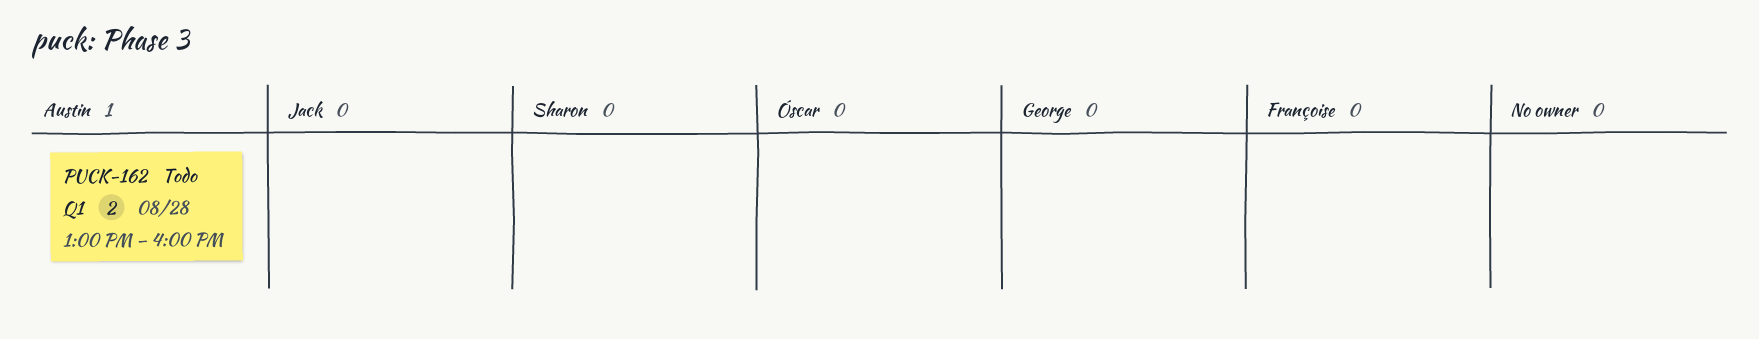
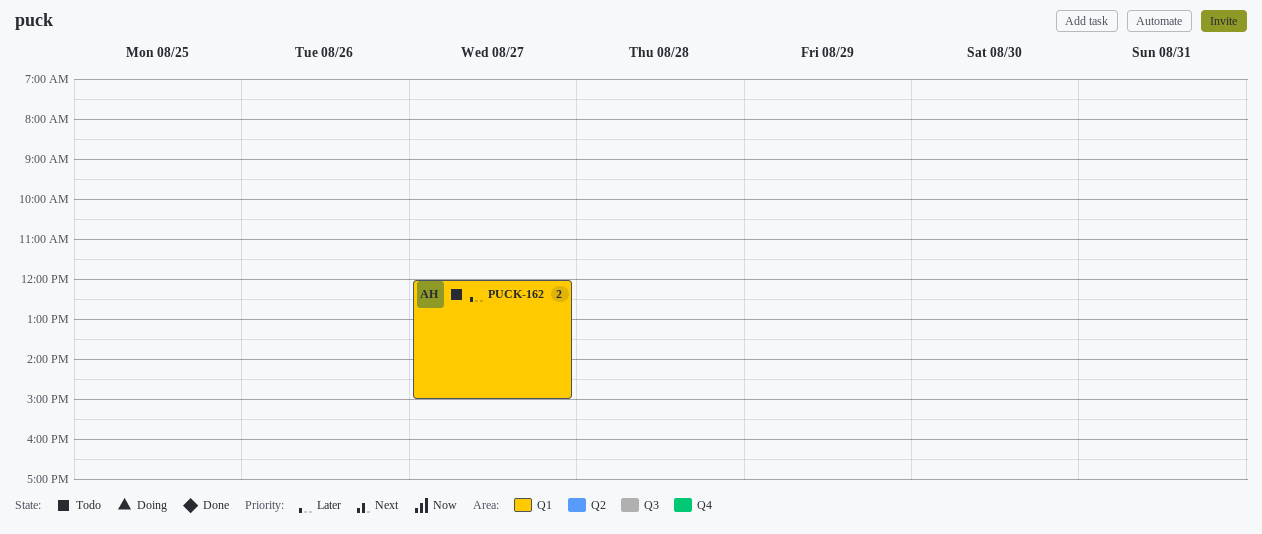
PUCK-162, day: Aug 28 -> Aug 27
PUCK-162, begins: 13:00 -> 12:00
PUCK-162, ends: 16:00 -> 15:00

